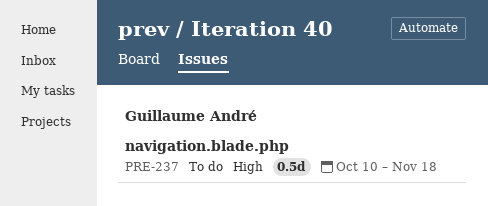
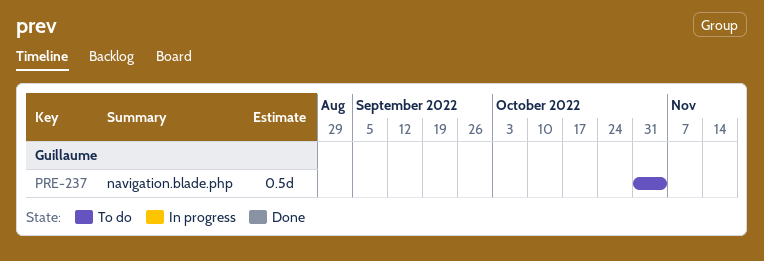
PRE-237, start: Oct 10 -> Oct 31
PRE-237, due: Nov 18 -> Nov 4

